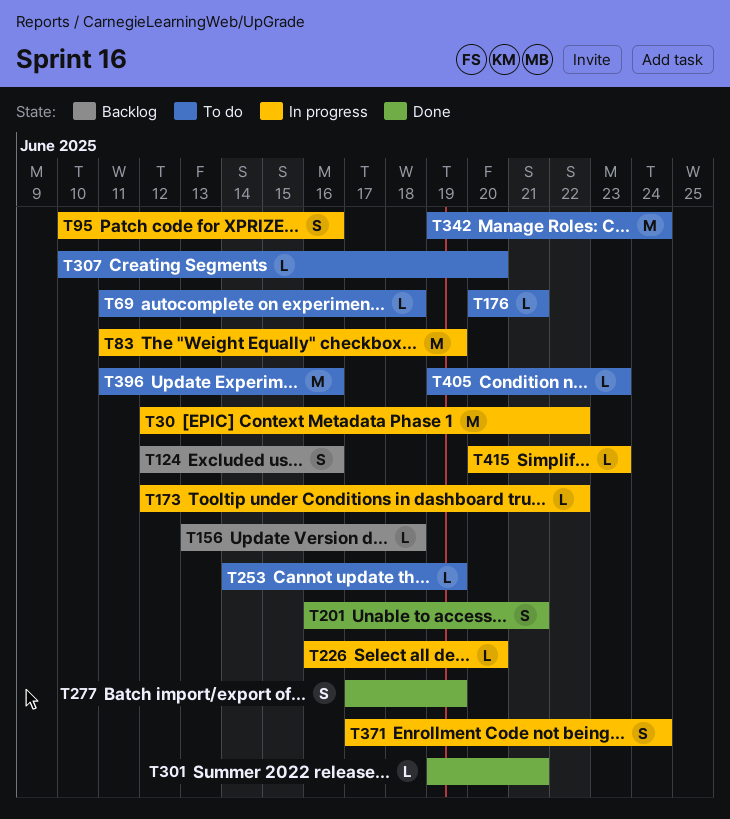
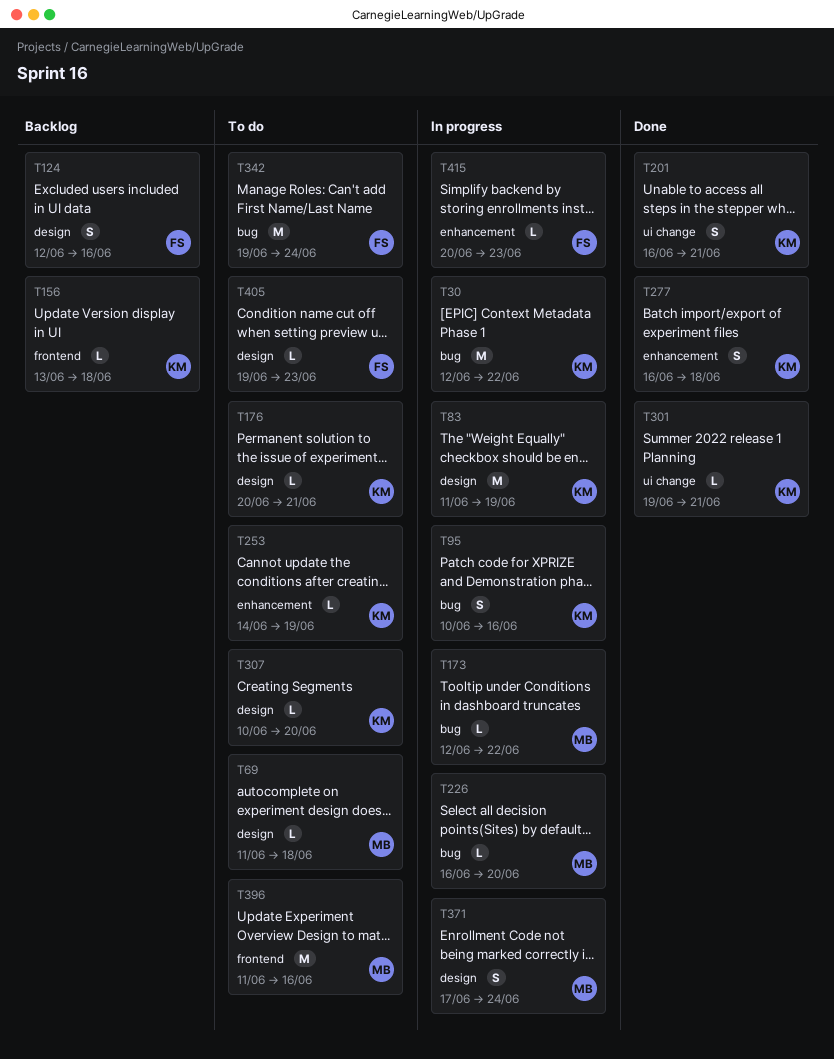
T277, start: Jun 17 -> Jun 16
T277, due: Jun 19 -> Jun 18

